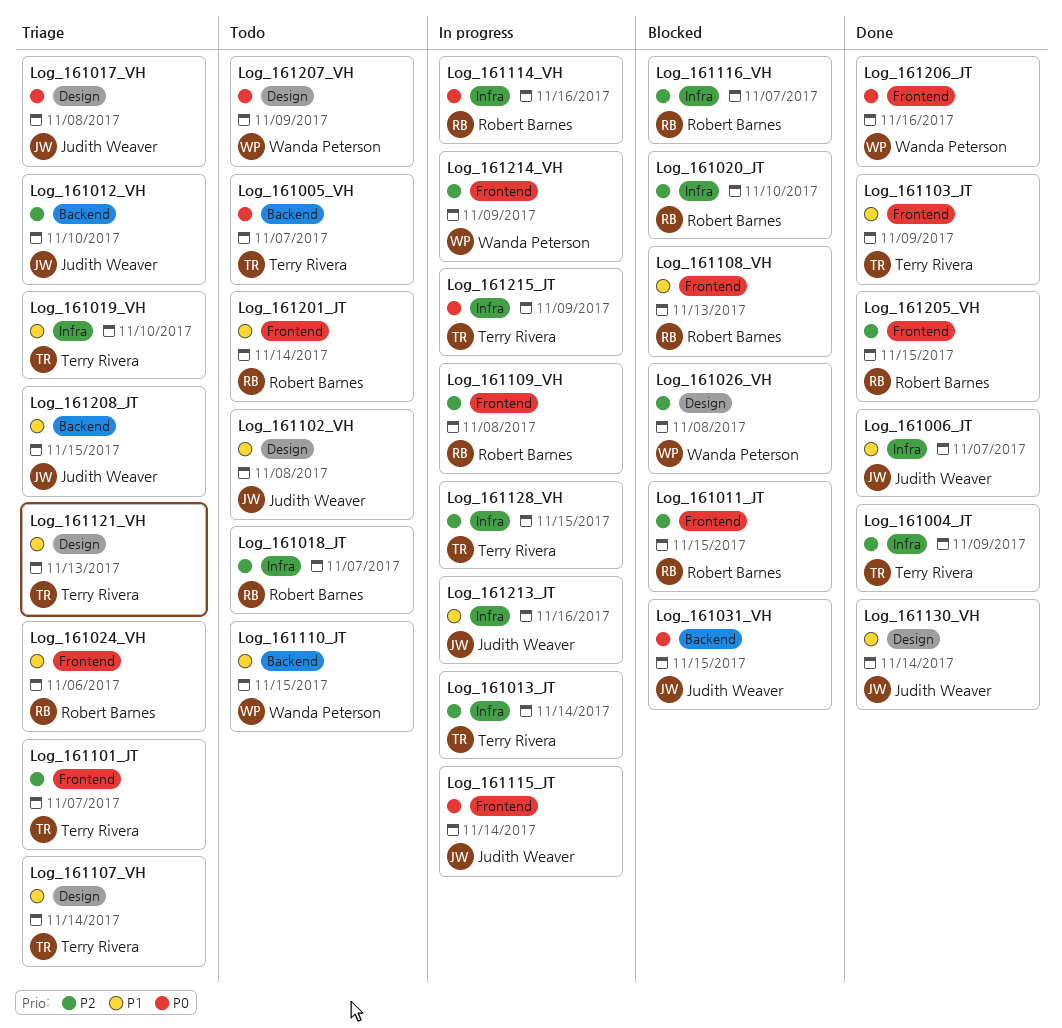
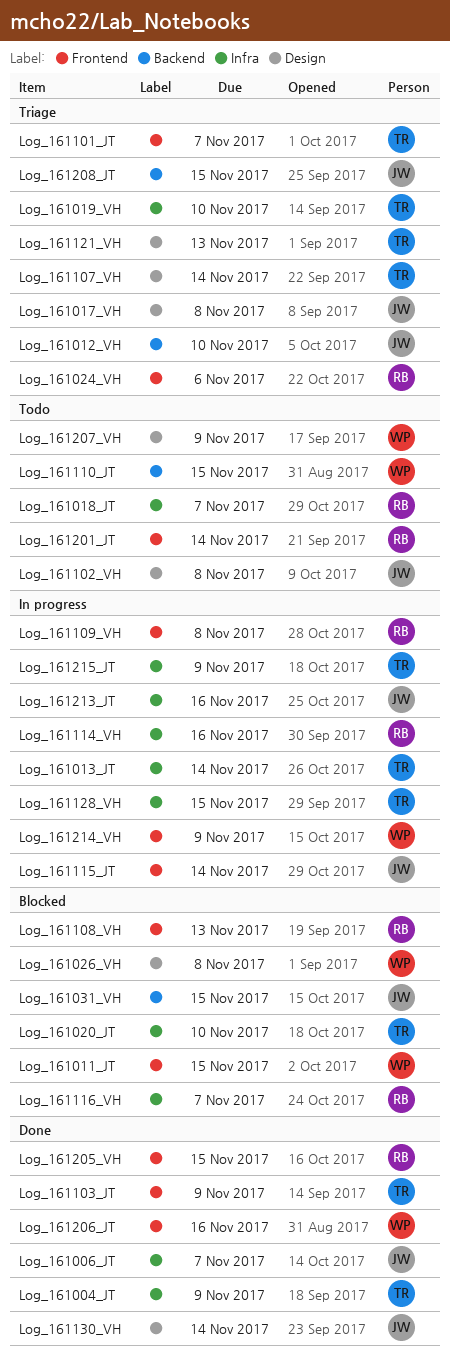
Log_161005_VH: present -> none
Log_161011_JT, owner: Robert Barnes -> Wanda Peterson
Log_161020_JT, owner: Robert Barnes -> Terry Rivera

